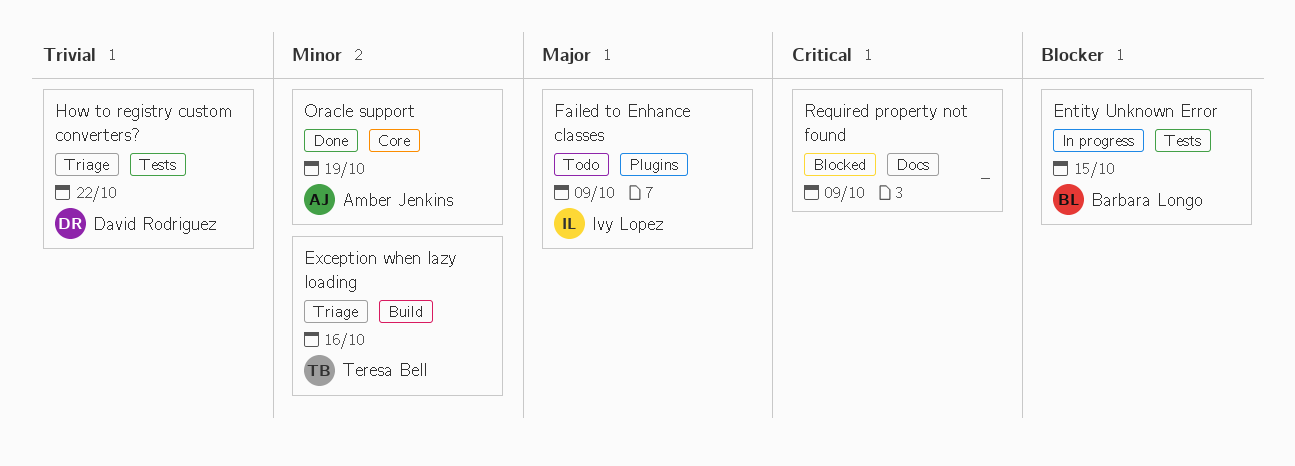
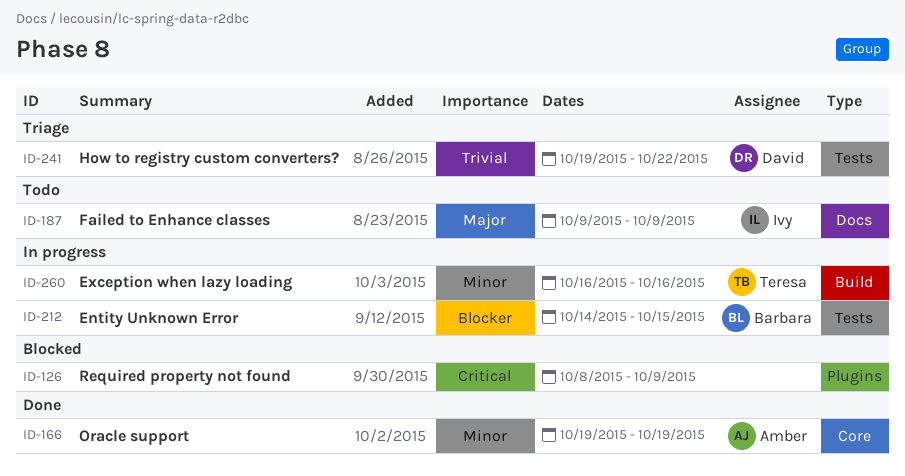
Exception when lazy loading, status: Triage -> In progress
Failed to Enhance classes, label: Plugins -> Docs
Required property not found, label: Docs -> Plugins

